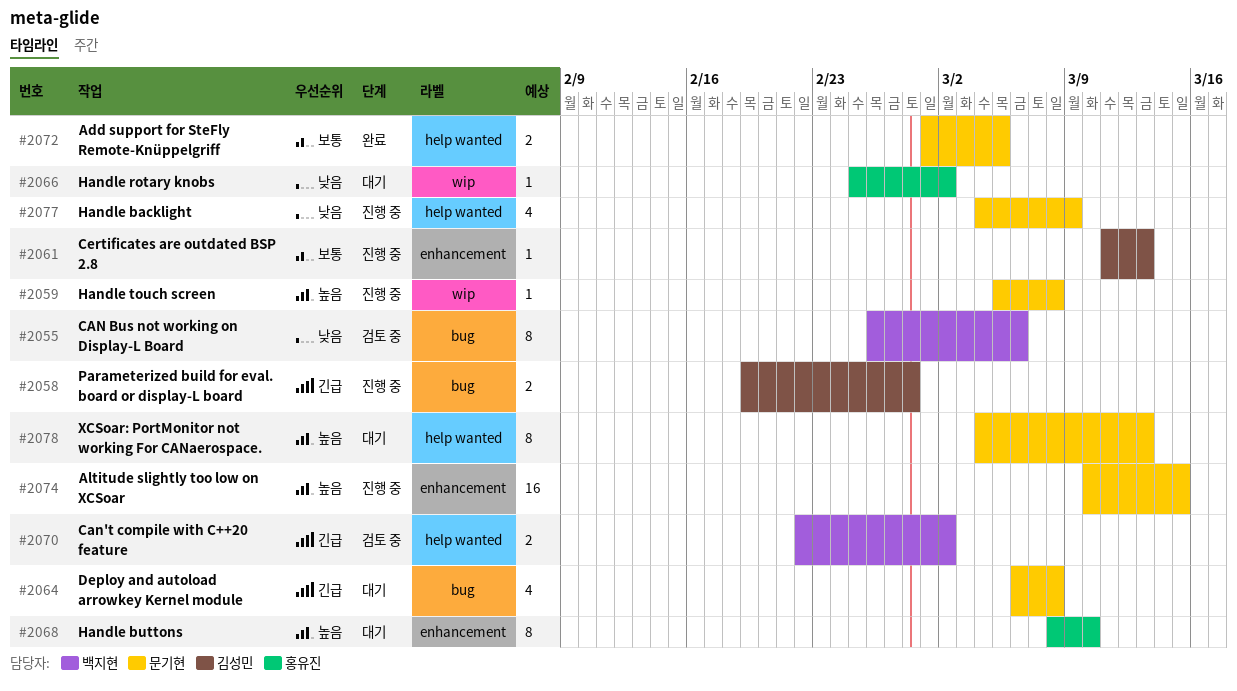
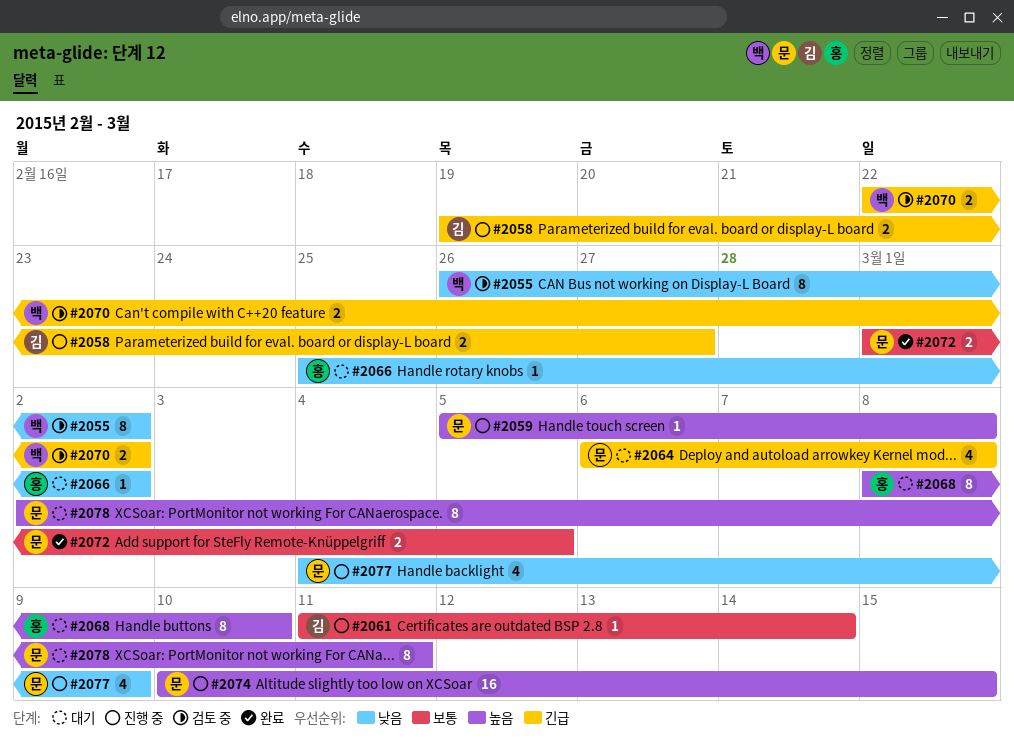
#2055, due: Mar 6 -> Mar 2
#2058, due: Feb 28 -> Feb 27
#2061, due: Mar 13 -> Mar 14
#2078, start: Mar 4 -> Mar 2
#2078, due: Mar 13 -> Mar 11

